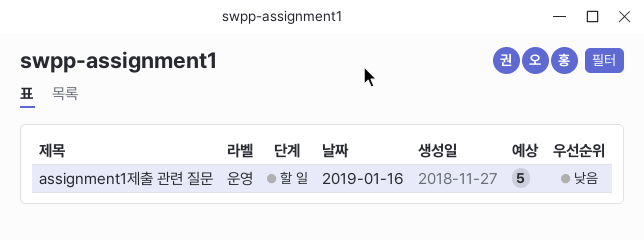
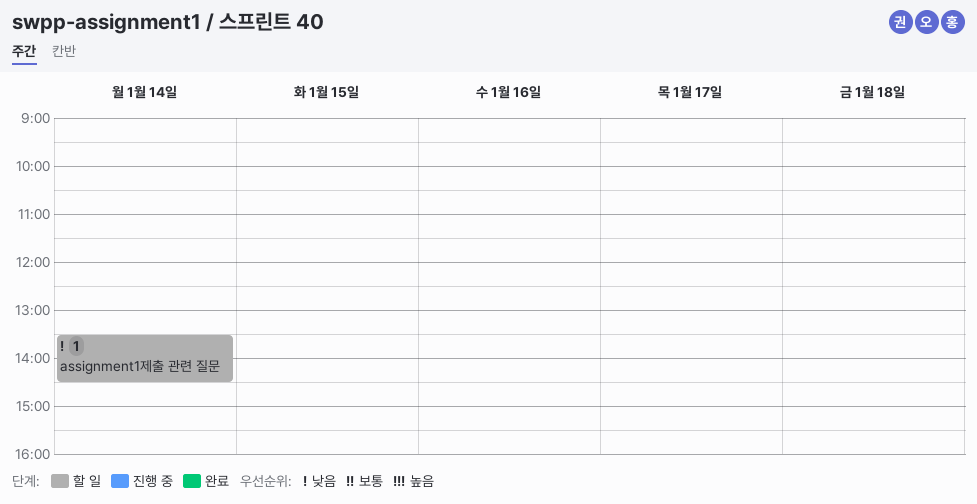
assignment1제출 관련 질문, estimate: 5 -> 1
assignment1제출 관련 질문, day: Jan 16 -> Jan 14

